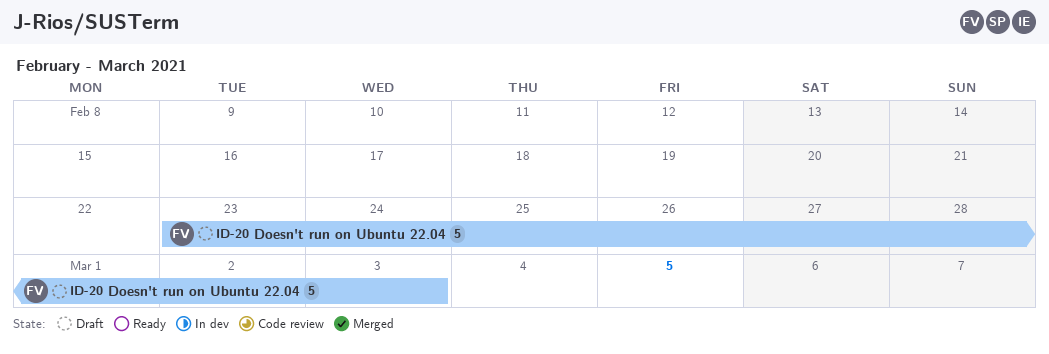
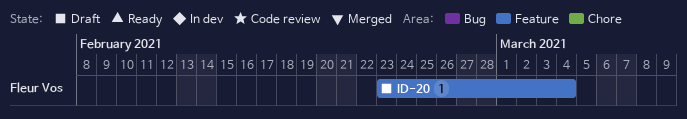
ID-20, estimate: 5 -> 1
ID-20, due: Mar 3 -> Mar 4

